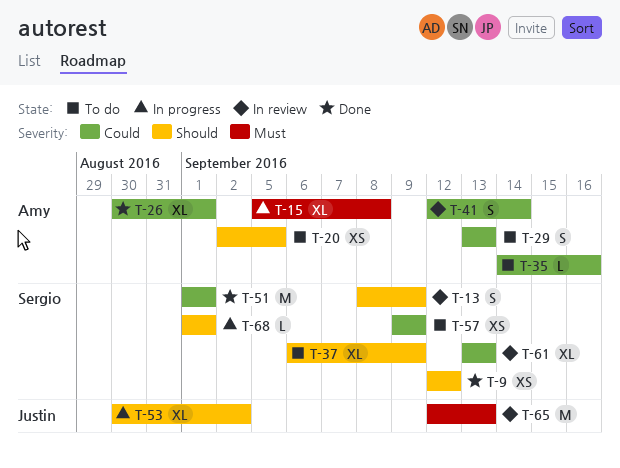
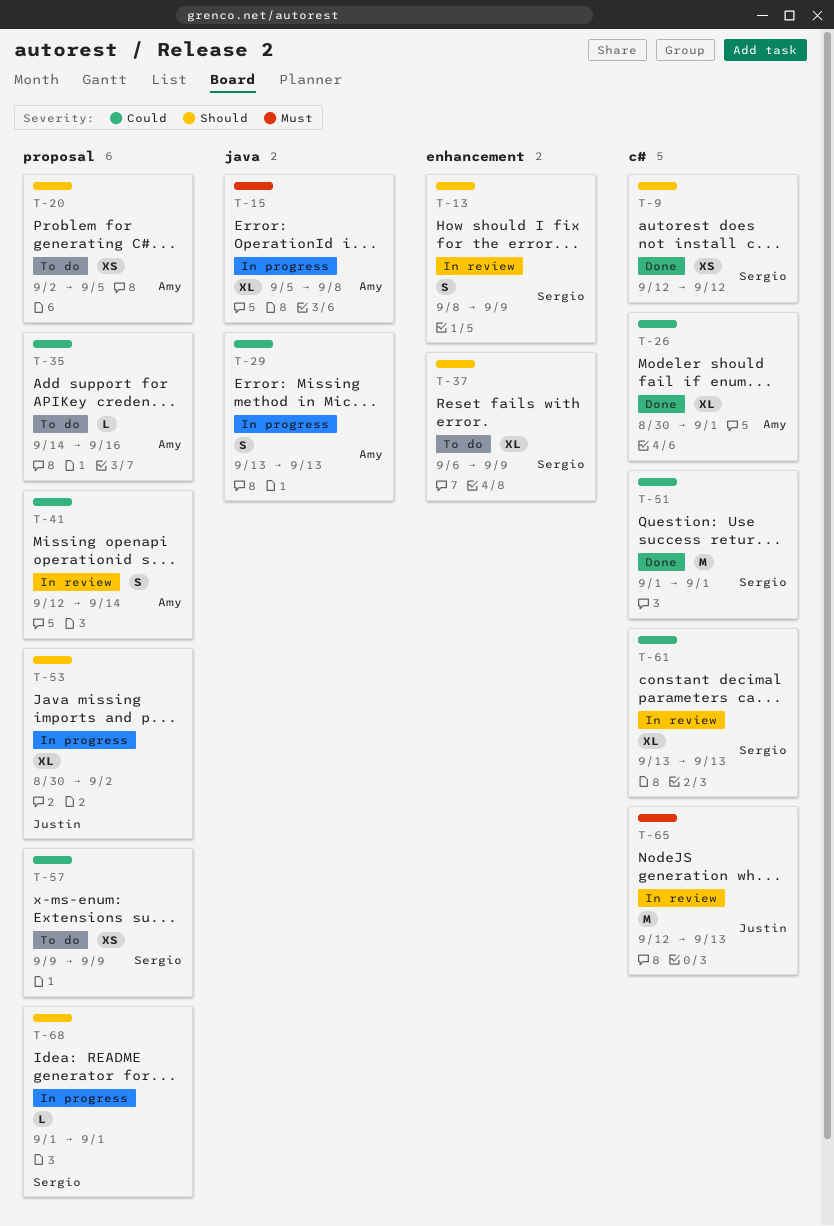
T-29, status: To do -> In progress

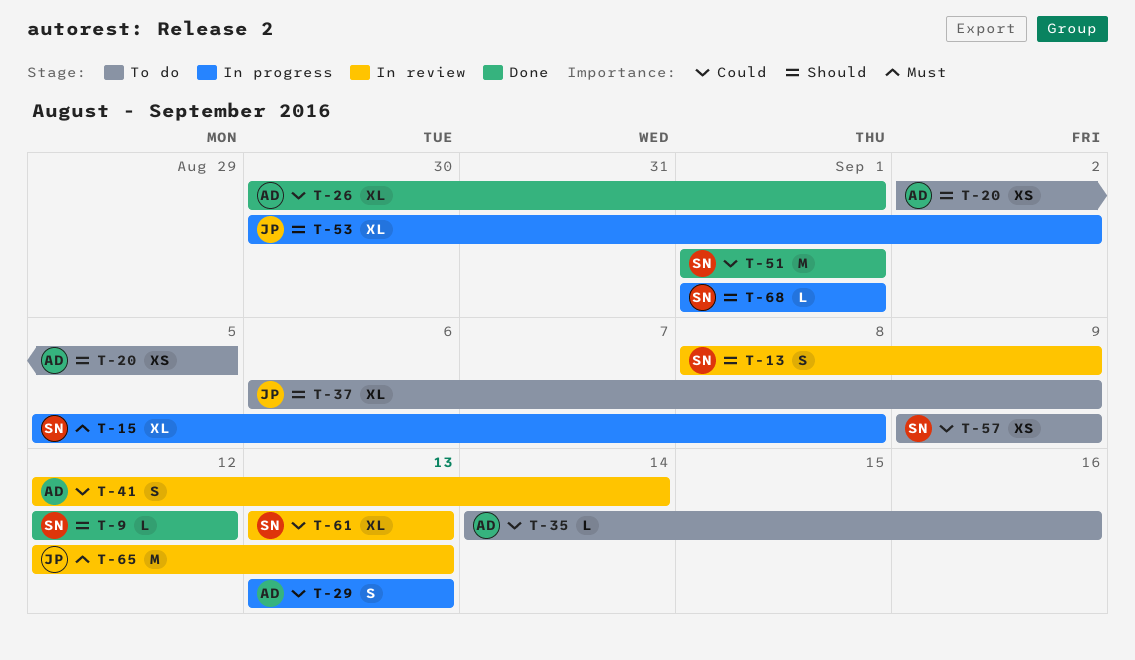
T-9, estimate: XS -> L
T-15, owner: Amy -> Sergio
T-37, owner: Sergio -> Justin

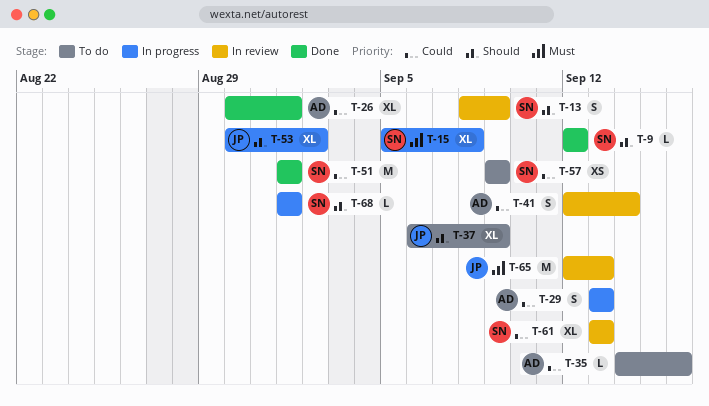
T-20: present -> none

